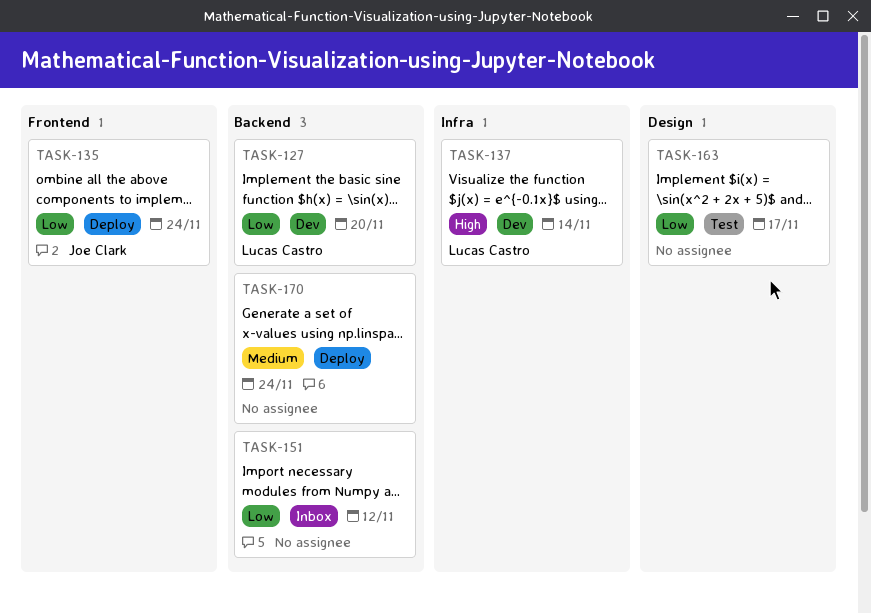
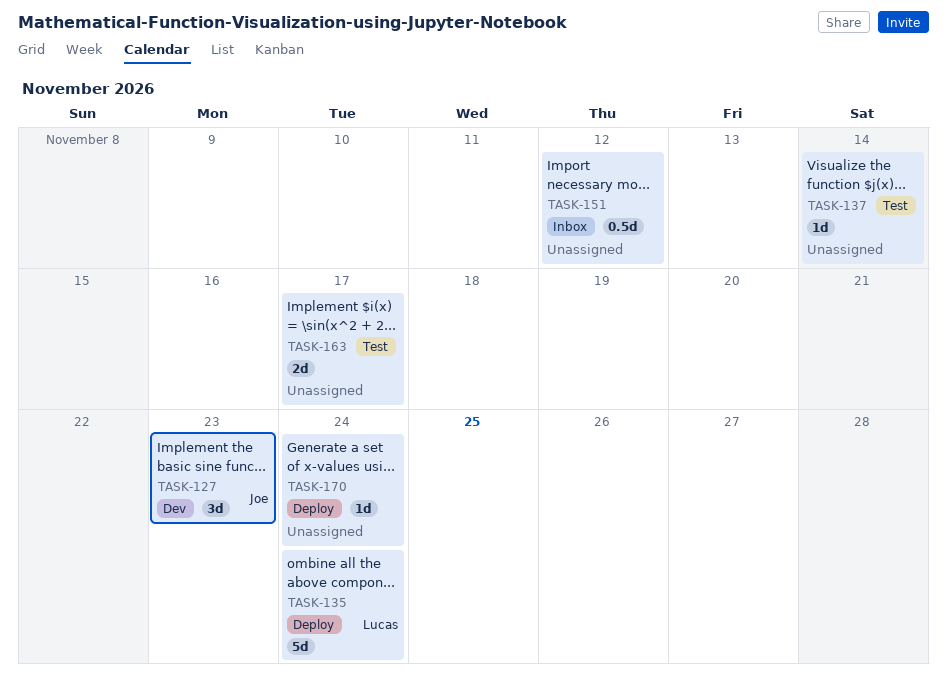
TASK-127, owner: Lucas Castro -> Joe Clark
TASK-127, due: Nov 20 -> Nov 23
TASK-135, owner: Joe Clark -> Lucas Castro
TASK-137, status: Dev -> Test
TASK-137, owner: Lucas Castro -> none

